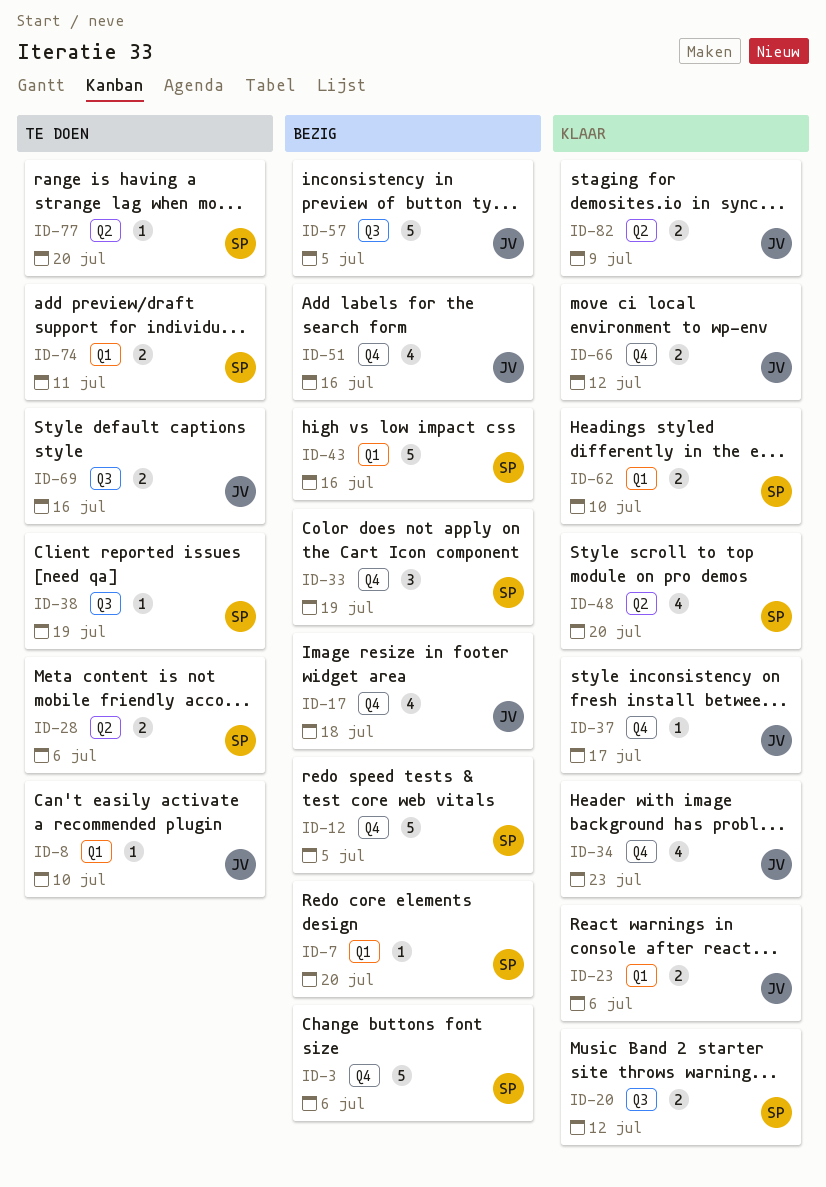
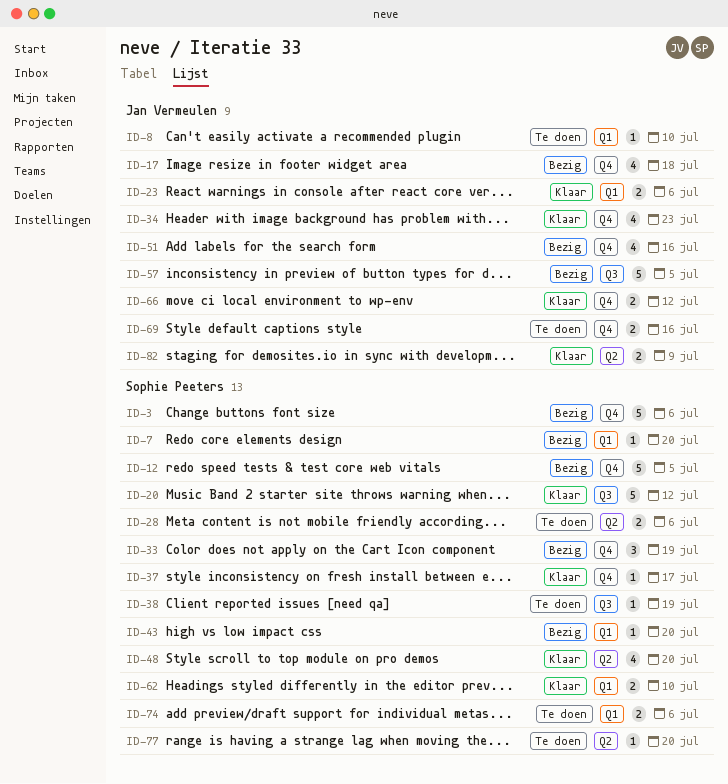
ID-20, estimate: 2 -> 5
ID-37, owner: Jan Vermeulen -> Sophie Peeters
ID-43, estimate: 5 -> 1
ID-43, due: Jul 16 -> Jul 20
ID-69, label: Q3 -> Q4
ID-74, due: Jul 11 -> Jul 6

